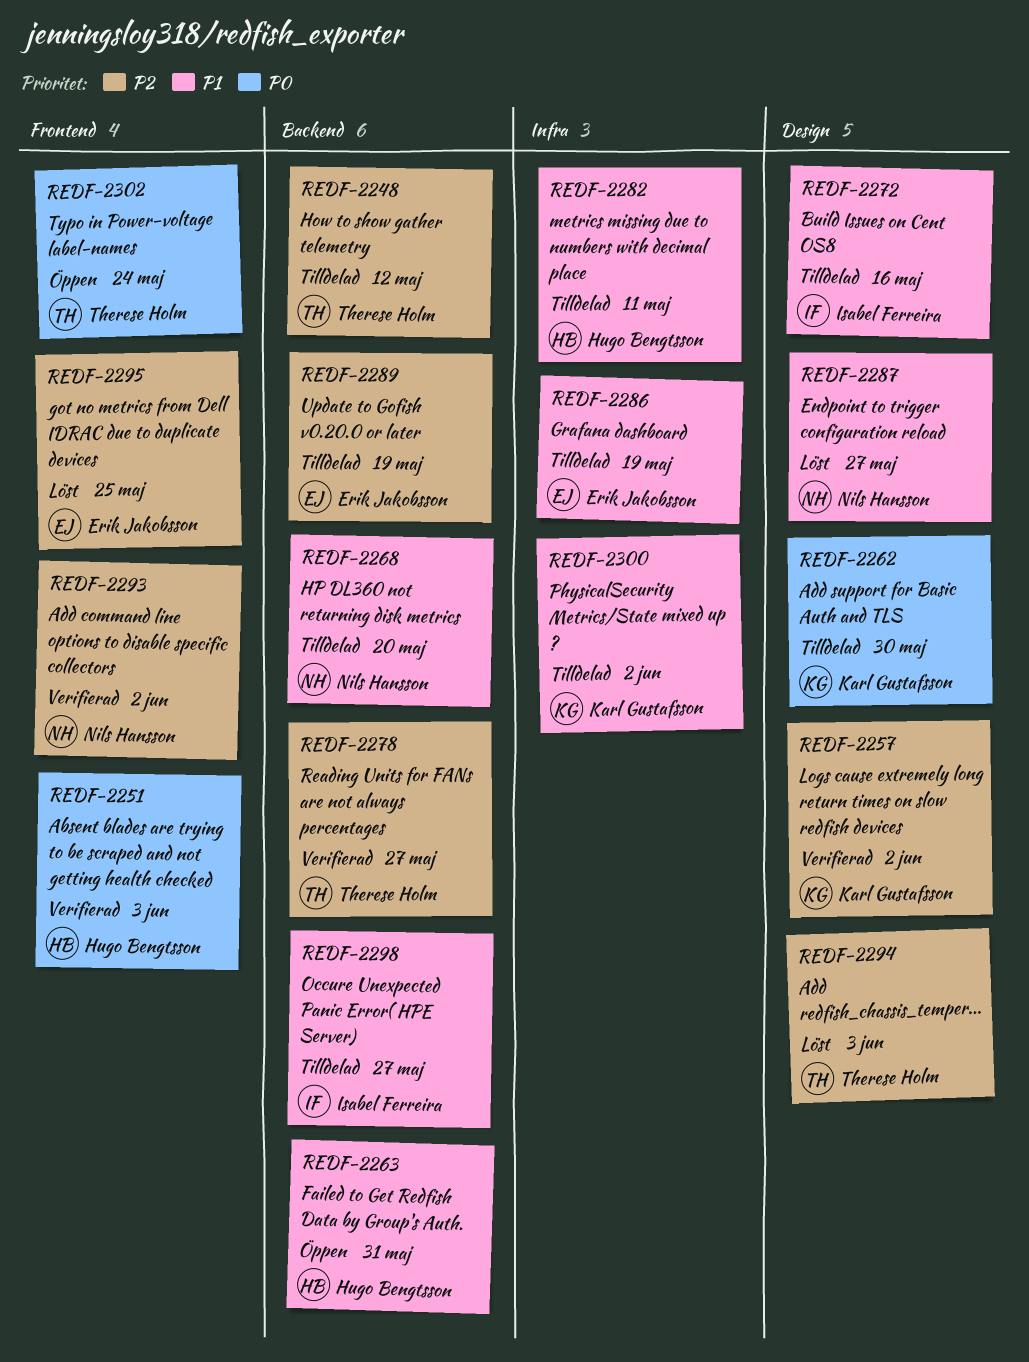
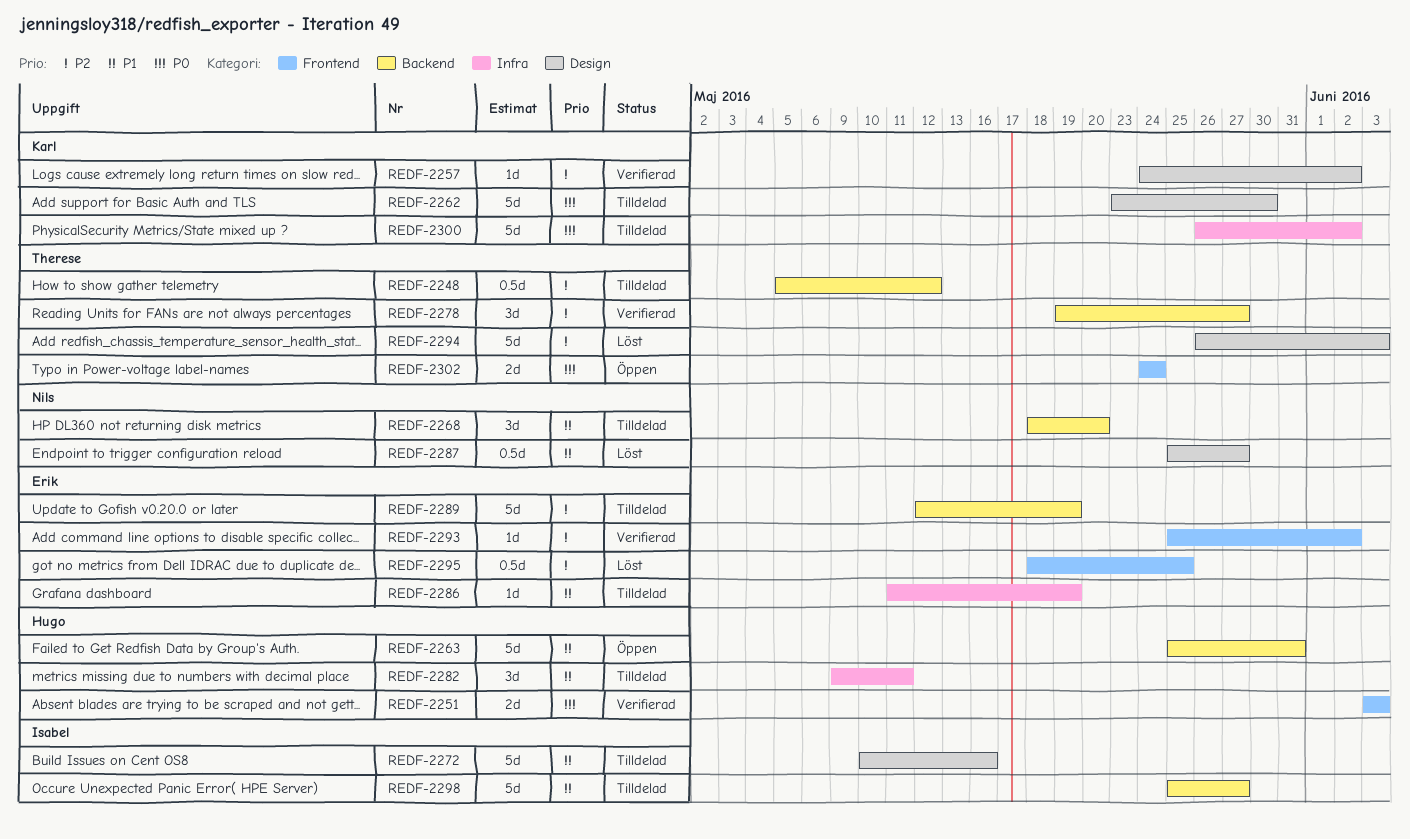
REDF-2293, owner: Nils Hansson -> Erik Jakobsson
REDF-2300, priority: P1 -> P0

